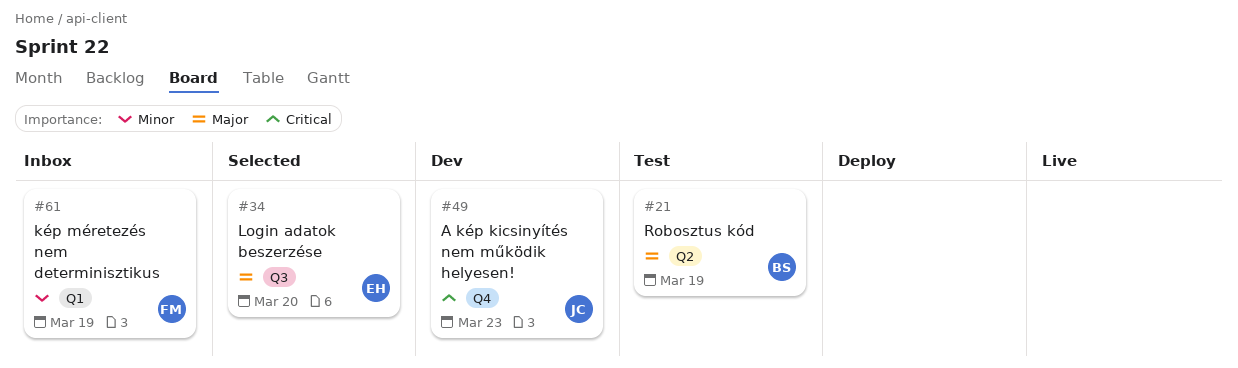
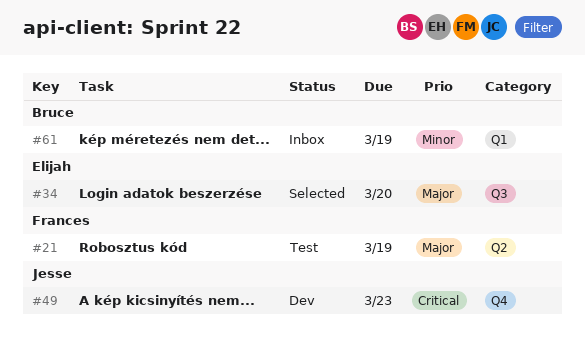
#21, owner: Bruce -> Frances
#61, owner: Frances -> Bruce

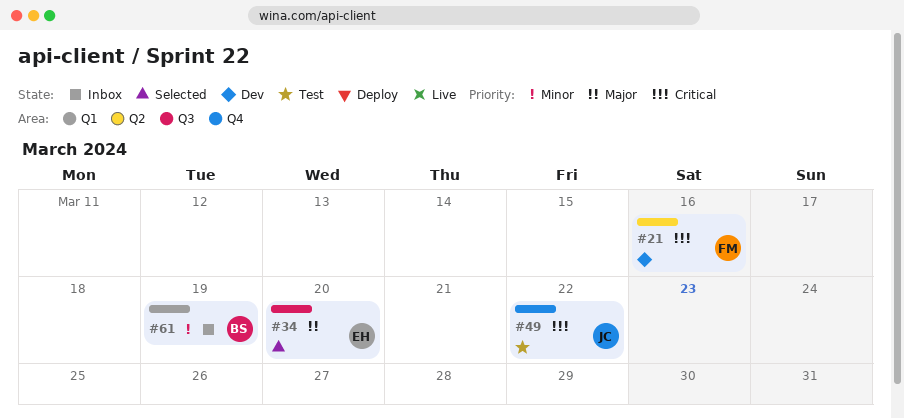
#21, status: Test -> Dev
#21, priority: Major -> Critical
#21, due: Mar 19 -> Mar 16
#49, status: Dev -> Test
#49, due: Mar 23 -> Mar 22

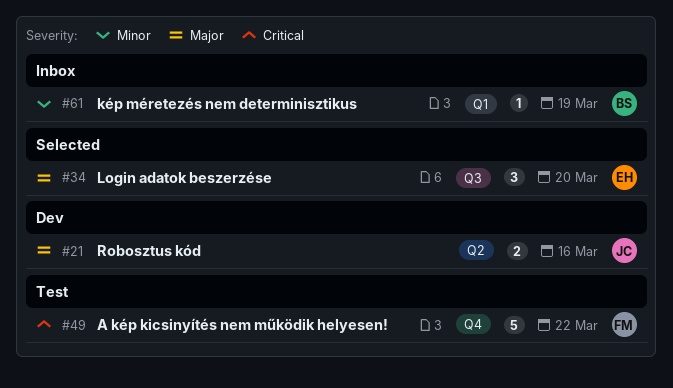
#21, owner: FM -> JC
#21, priority: Critical -> Major
#49, owner: JC -> FM

